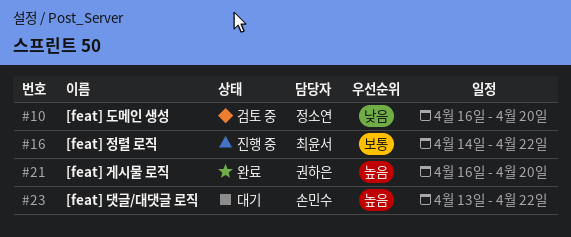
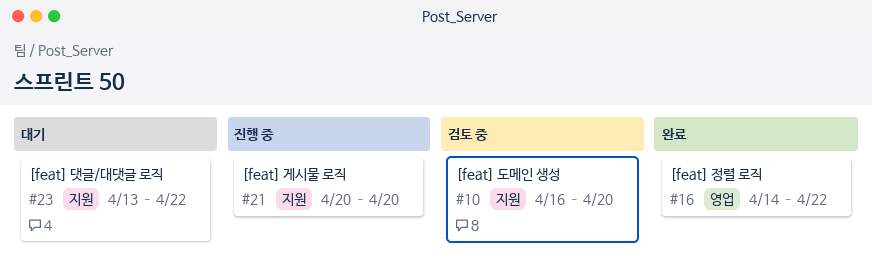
#16, status: 진행 중 -> 완료
#21, status: 완료 -> 진행 중
#21, start: Apr 16 -> Apr 20

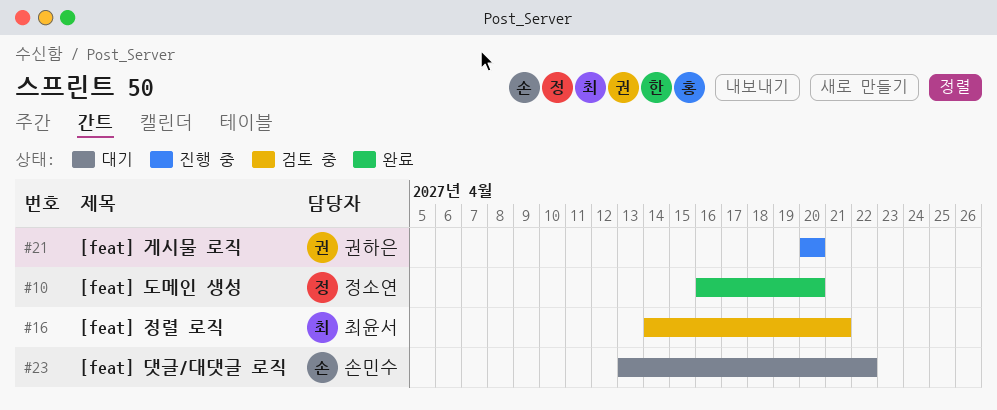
#10, status: 검토 중 -> 완료
#16, status: 완료 -> 검토 중
#16, due: Apr 22 -> Apr 21

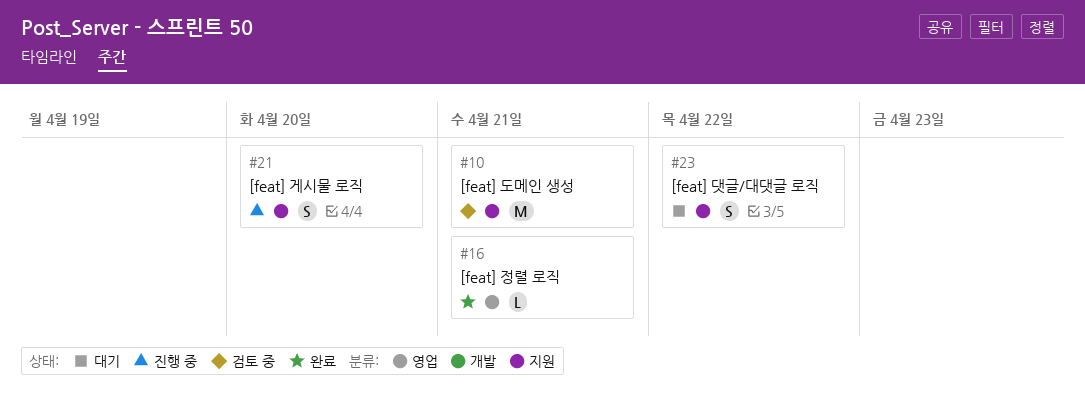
#10, status: 완료 -> 검토 중
#10, due: Apr 20 -> Apr 21
#16, status: 검토 중 -> 완료

